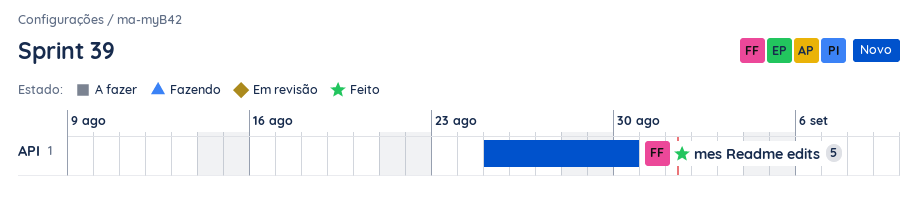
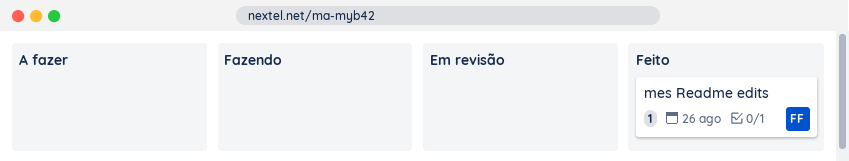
mes Readme edits, estimate: 5 -> 1
mes Readme edits, due: Aug 30 -> Aug 26

